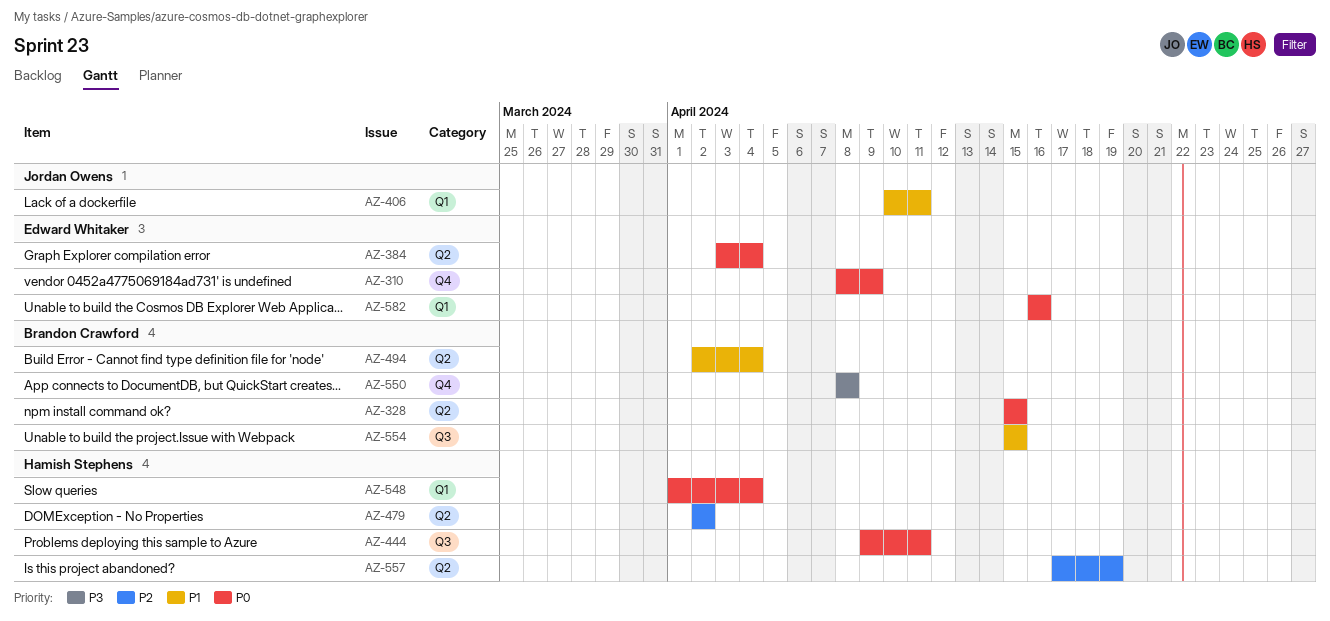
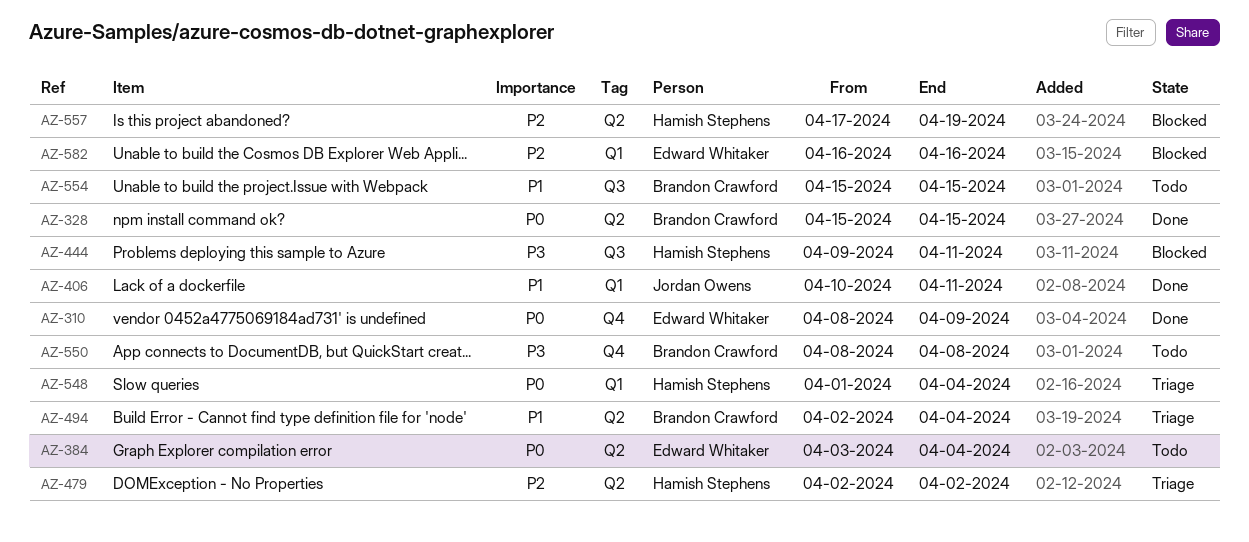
AZ-444, priority: P0 -> P3
AZ-582, priority: P0 -> P2

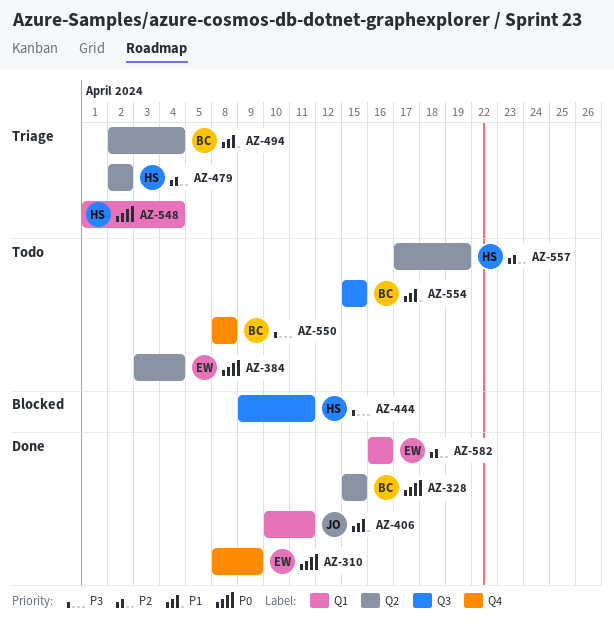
AZ-557, status: Blocked -> Todo
AZ-582, status: Blocked -> Done

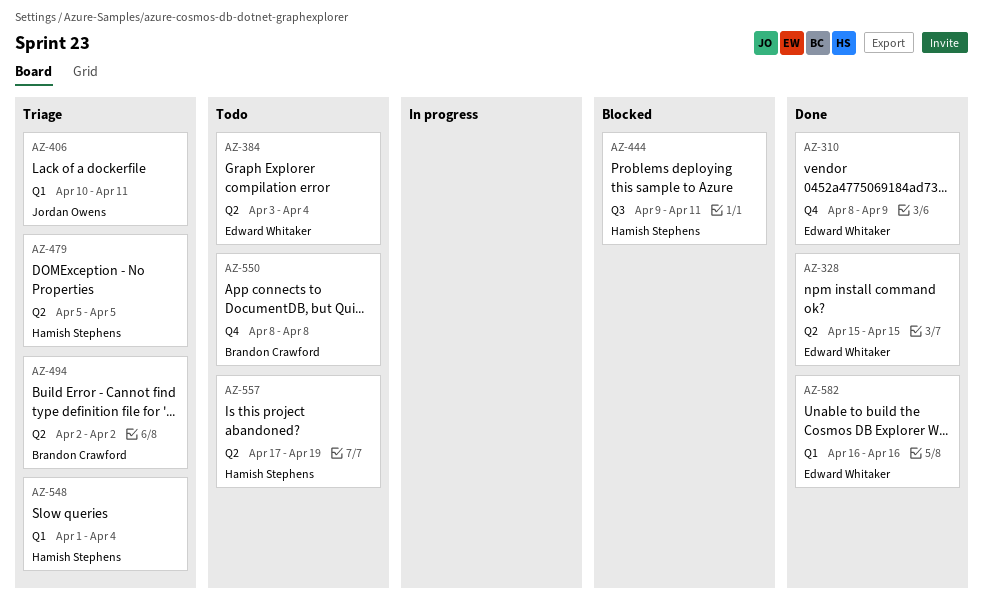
AZ-328, owner: Brandon Crawford -> Edward Whitaker
AZ-406, status: Done -> Triage
AZ-479, start: Apr 2 -> Apr 5
AZ-479, due: Apr 2 -> Apr 5
AZ-494, due: Apr 4 -> Apr 2
AZ-554: present -> none

